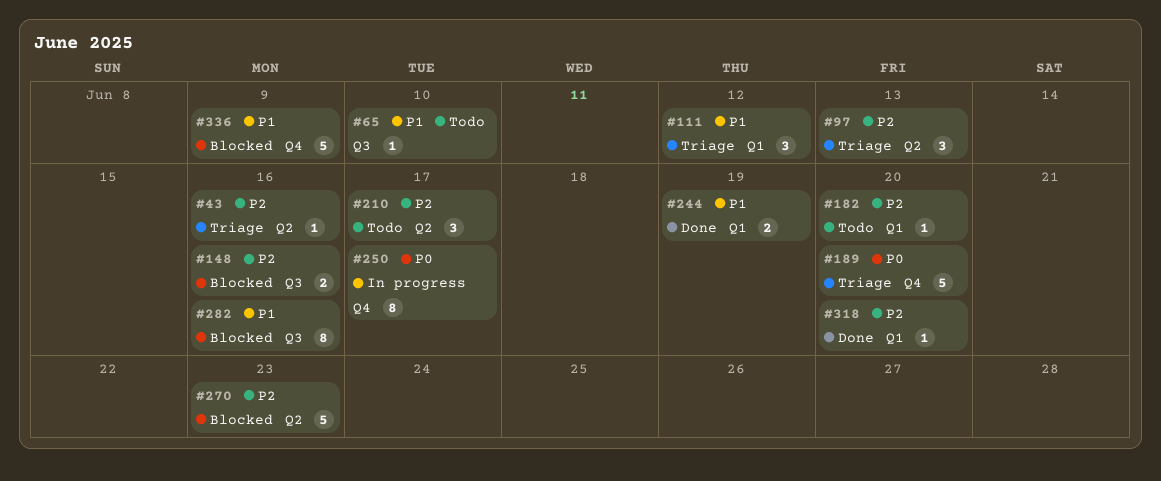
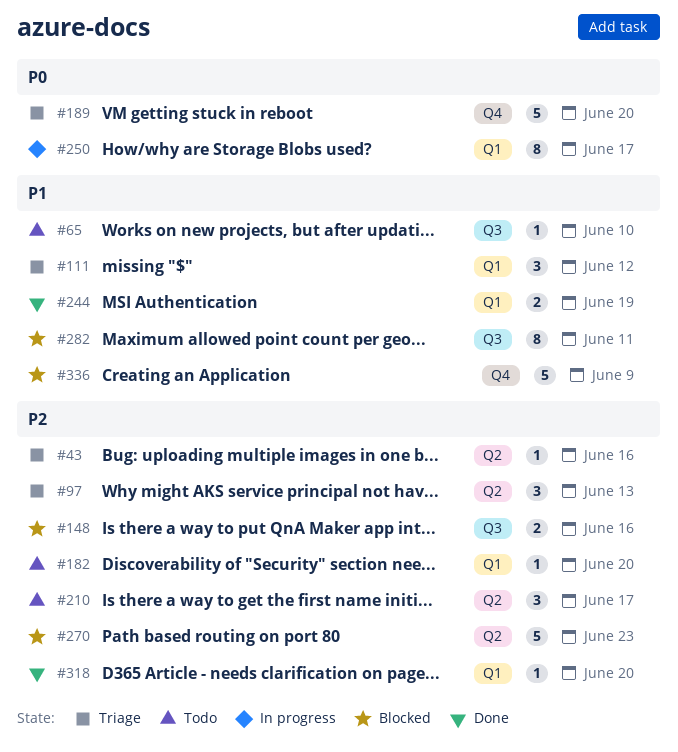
#250, label: Q4 -> Q1
#282, due: Jun 16 -> Jun 11

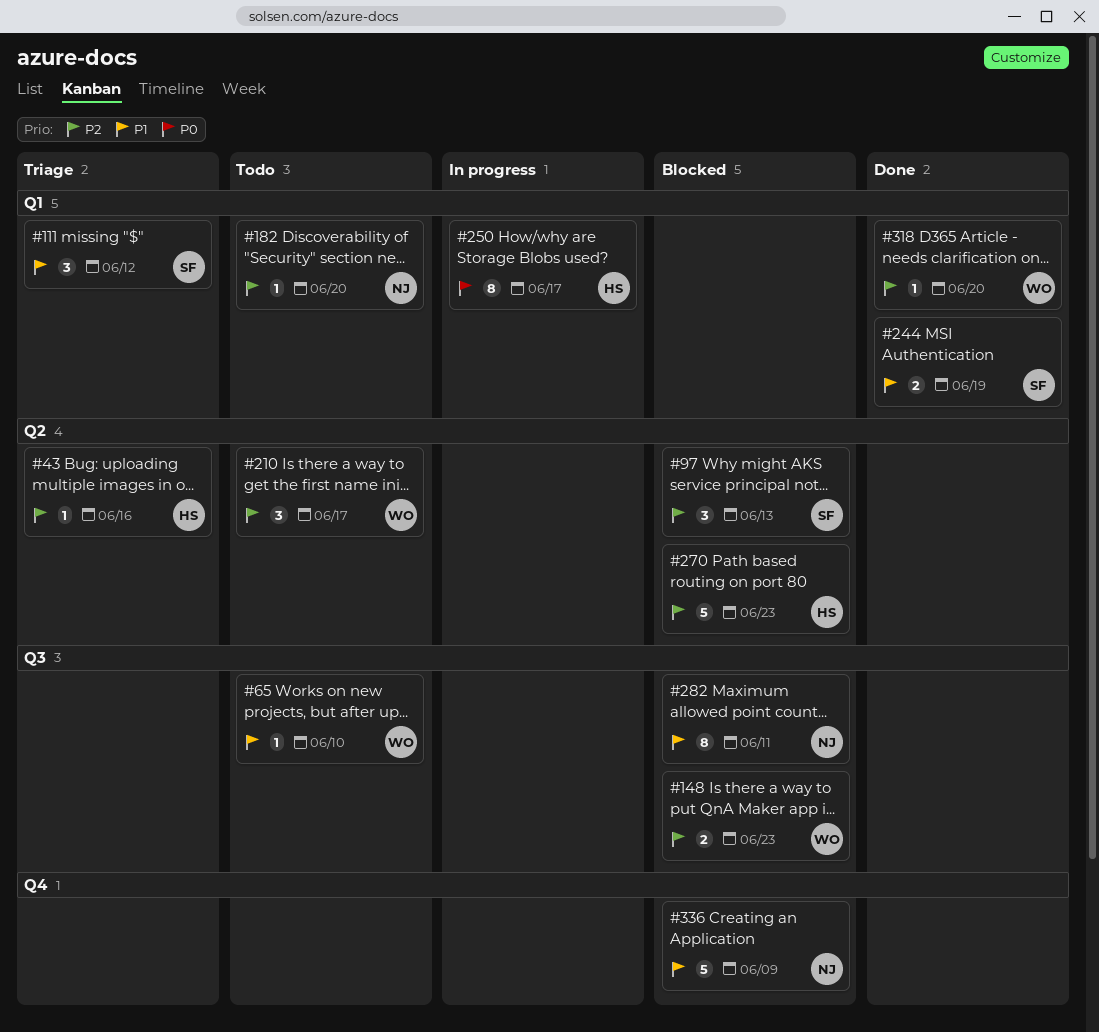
#97, status: Triage -> Blocked
#148, due: Jun 16 -> Jun 23
#189: present -> none

